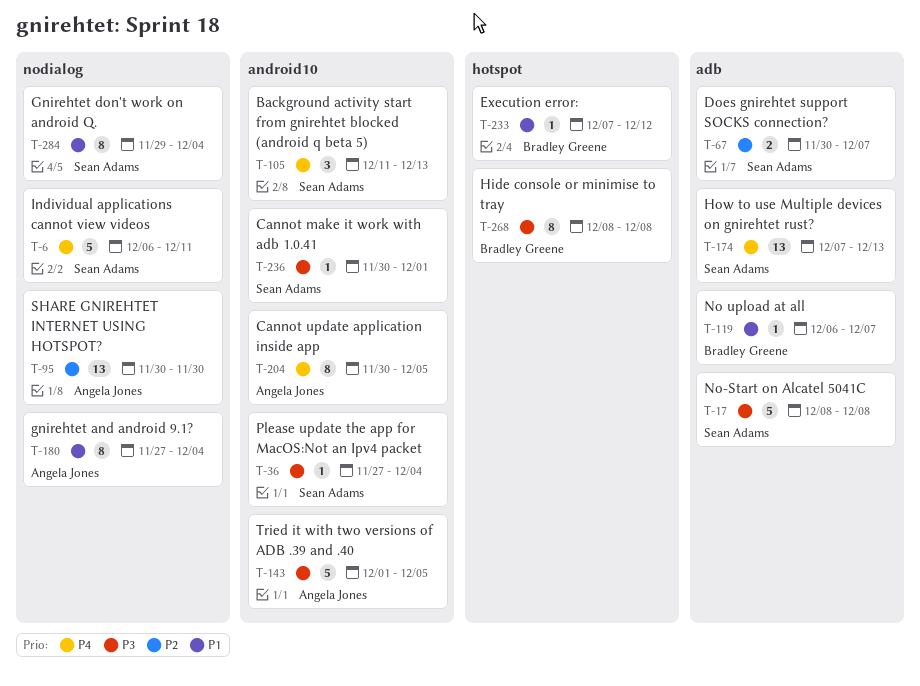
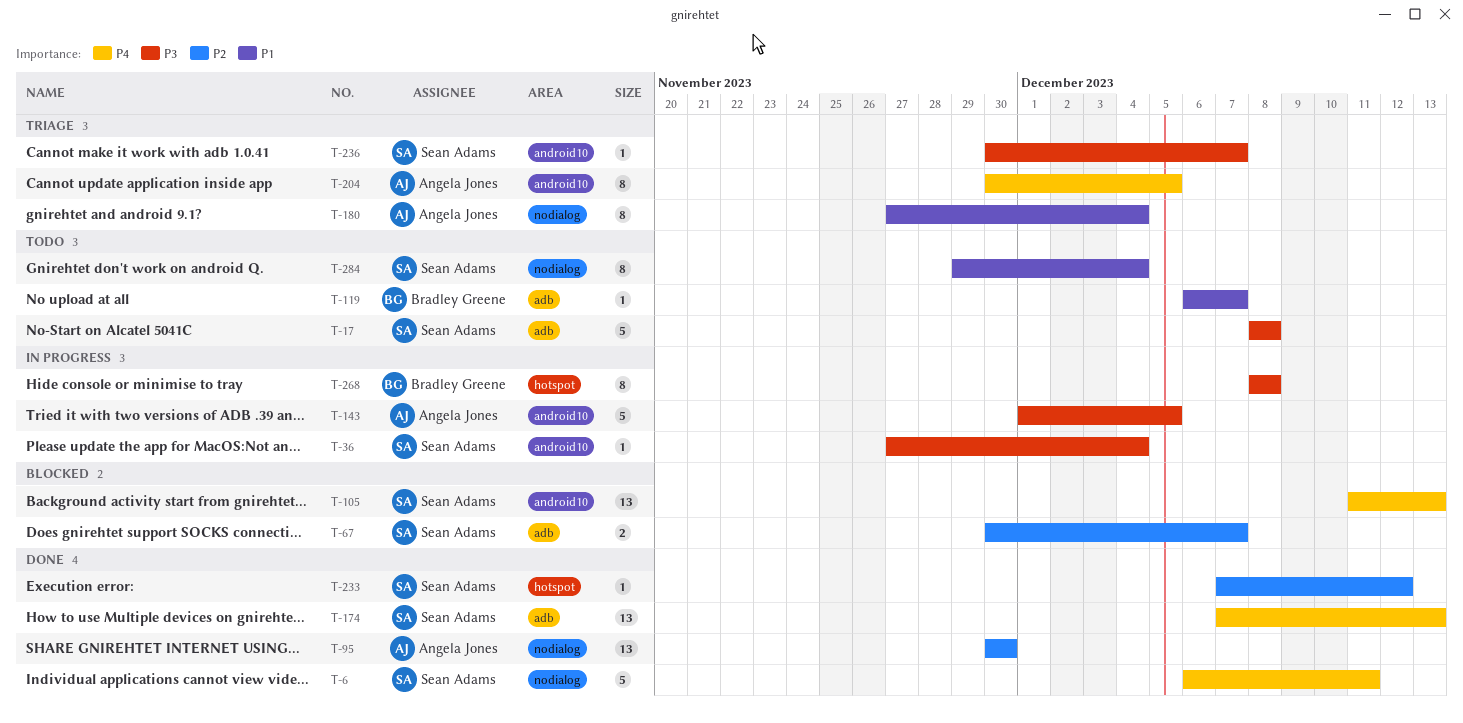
T-105, estimate: 3 -> 13
T-233, owner: Bradley Greene -> Sean Adams
T-233, priority: P1 -> P2
T-236, due: Dec 1 -> Dec 7

